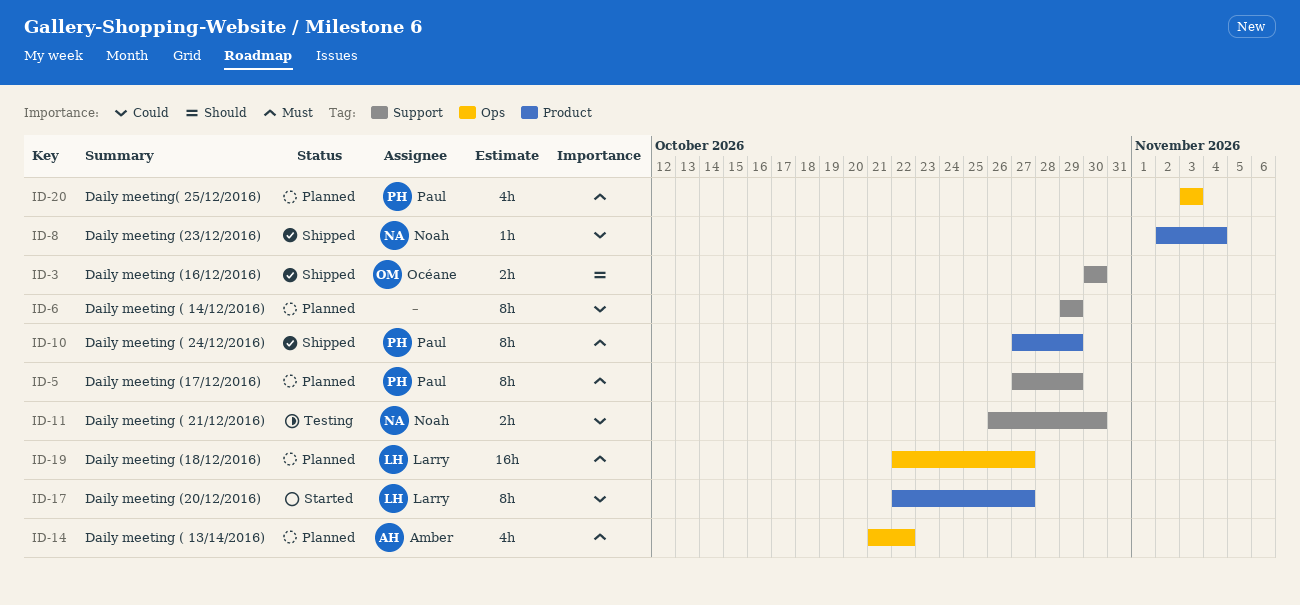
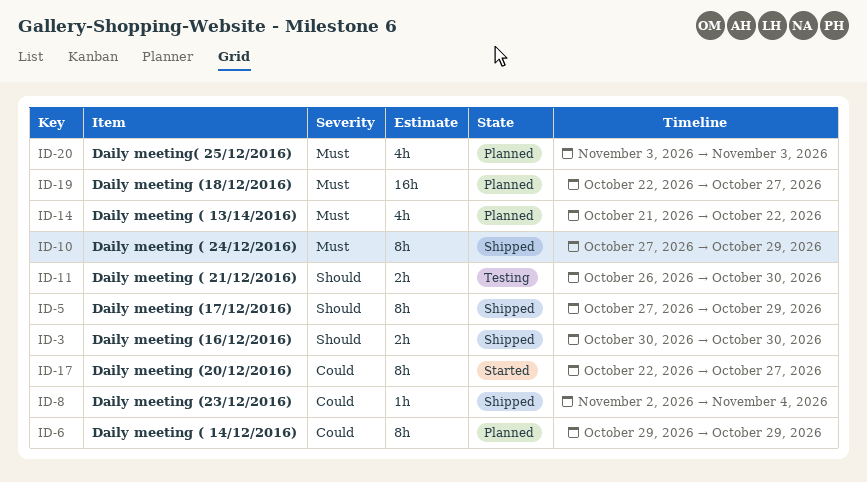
ID-5, status: Planned -> Shipped
ID-5, priority: Must -> Should
ID-11, priority: Could -> Should

